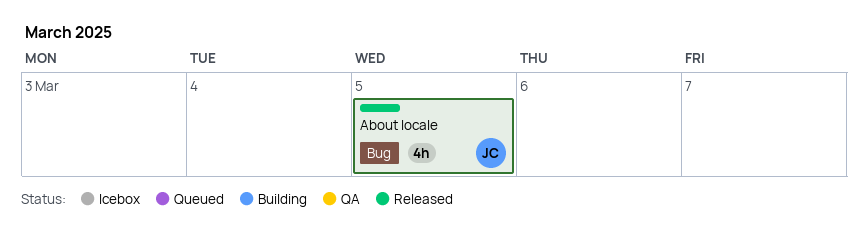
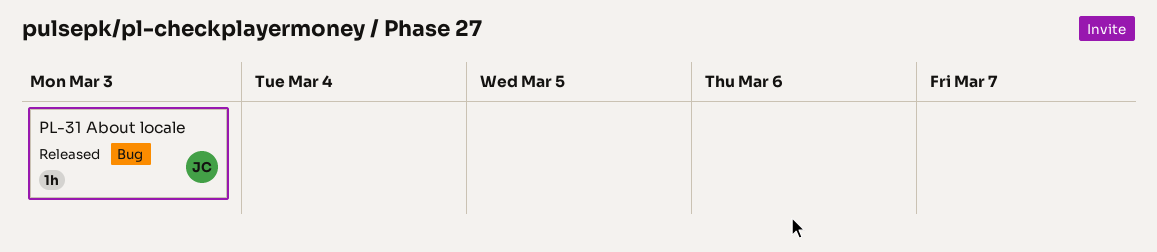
About locale, estimate: 4h -> 1h
About locale, due: Mar 5 -> Mar 3

